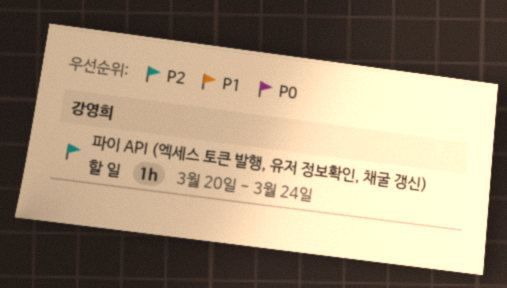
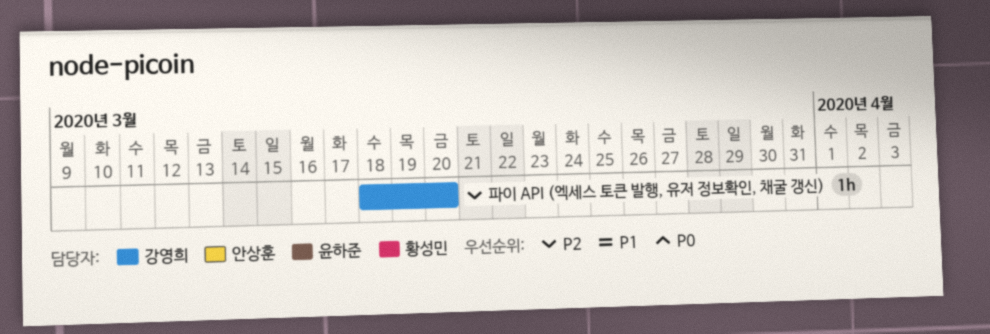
파이 API (엑세스 토큰 발행, 유저 정보확인, 채굴 갱신), start: Mar 20 -> Mar 18
파이 API (엑세스 토큰 발행, 유저 정보확인, 채굴 갱신), due: Mar 24 -> Mar 20

